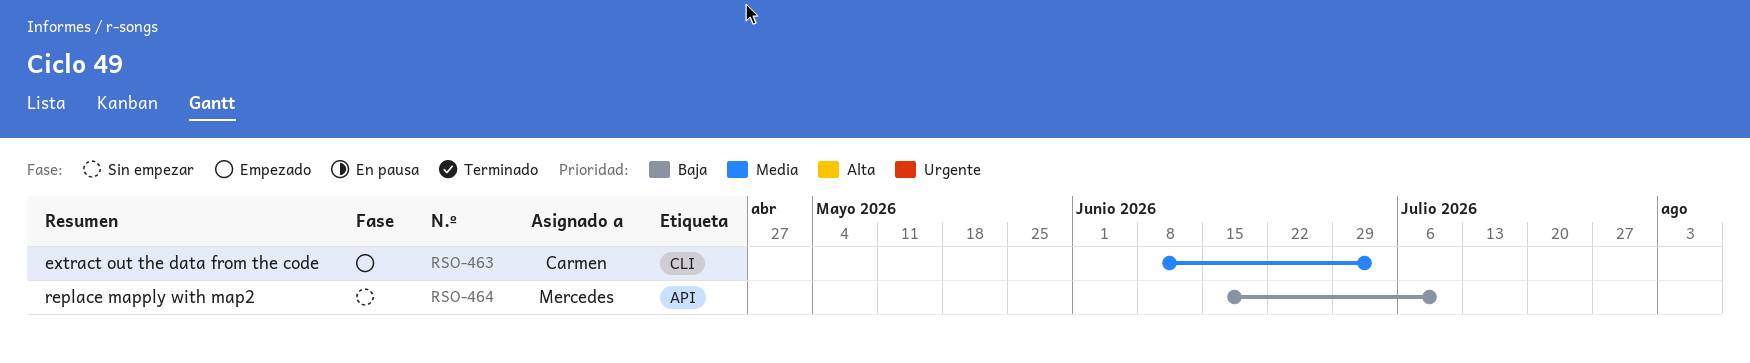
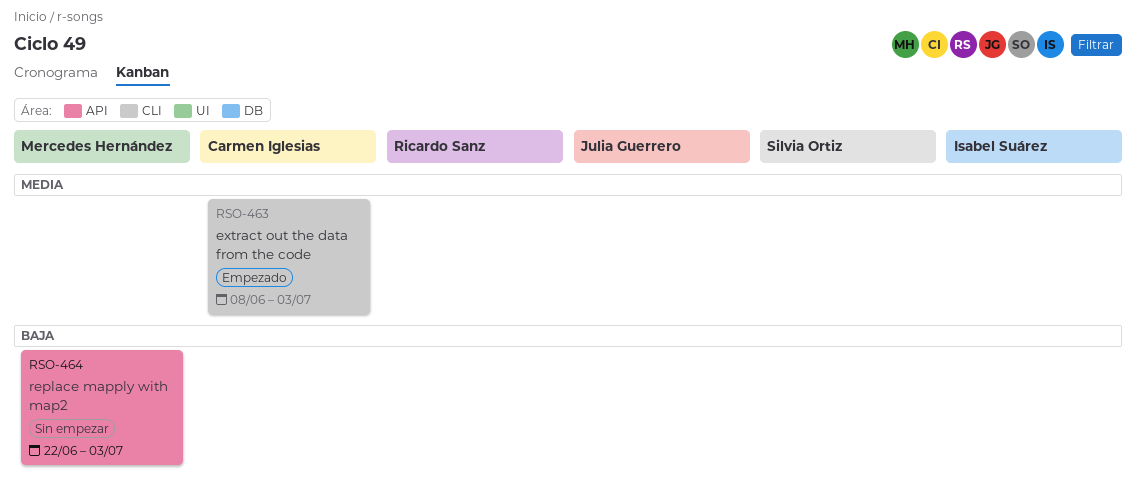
RSO-464, start: Jun 15 -> Jun 22
RSO-464, due: Jul 10 -> Jul 3

